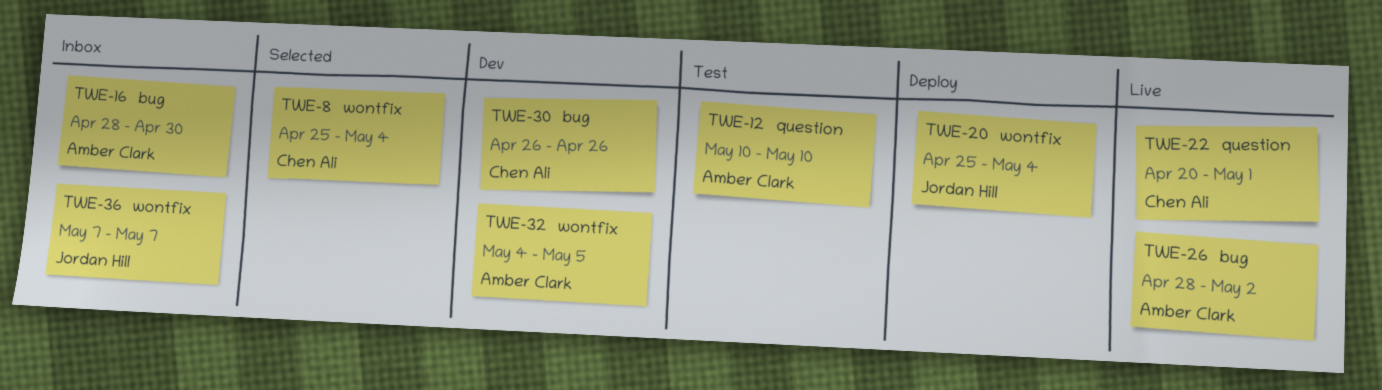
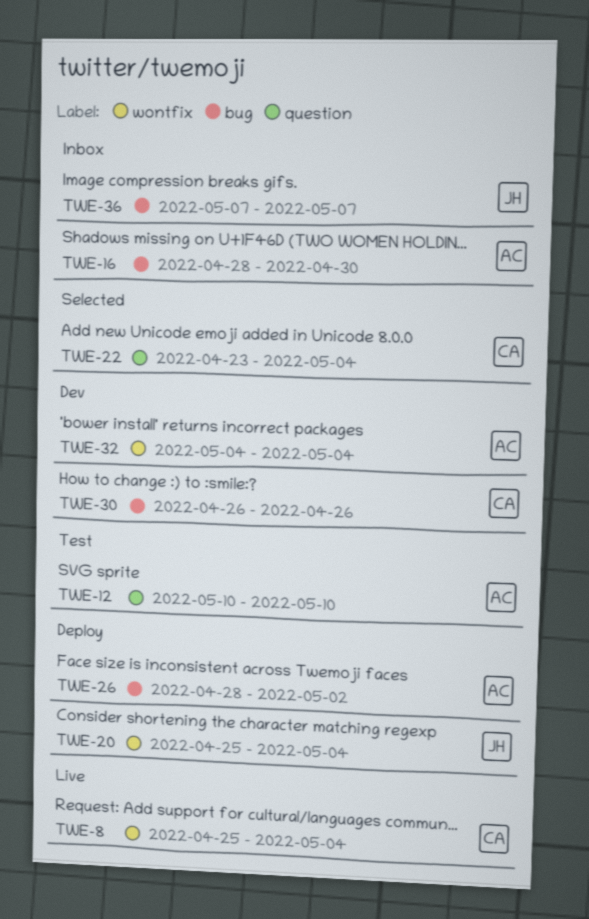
TWE-8, status: Selected -> Live
TWE-22, status: Live -> Selected
TWE-22, start: Apr 20 -> Apr 23
TWE-22, due: May 1 -> May 4
TWE-26, status: Live -> Deploy
TWE-32, due: May 5 -> May 4
TWE-36, label: wontfix -> bug

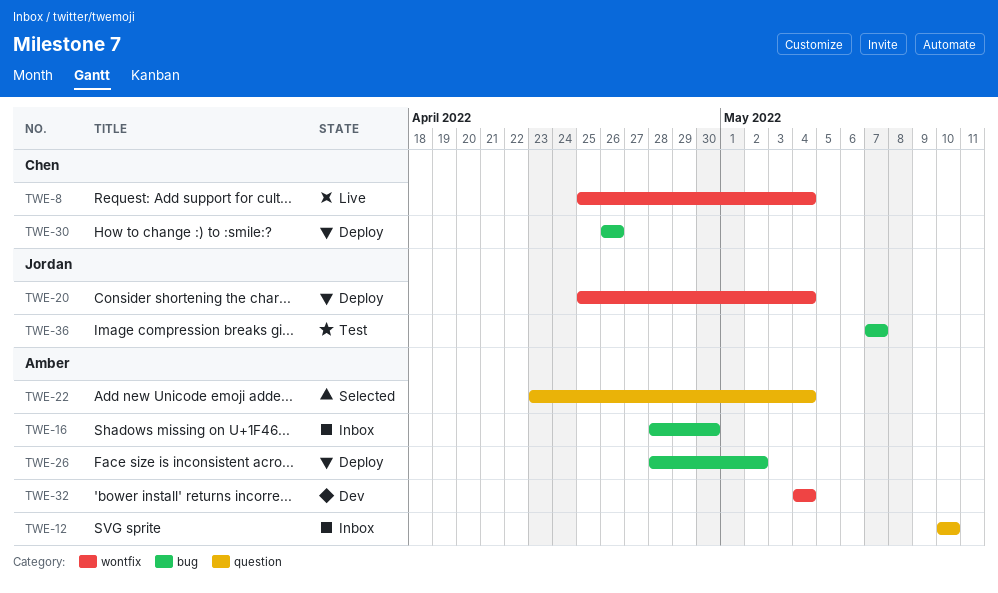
TWE-12, status: Test -> Inbox
TWE-22, owner: Chen -> Amber
TWE-30, status: Dev -> Deploy
TWE-36, status: Inbox -> Test

